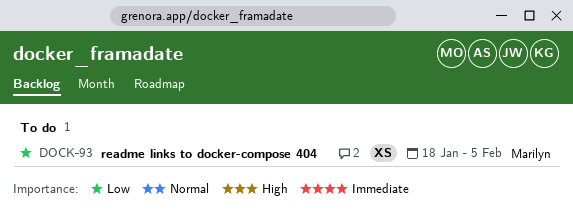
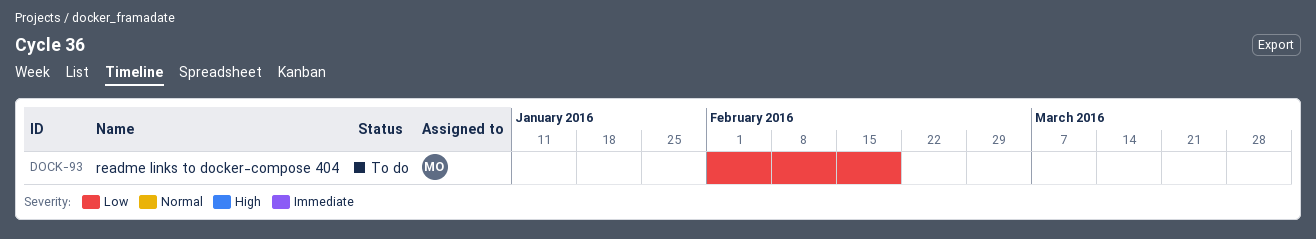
DOCK-93, start: Jan 18 -> Feb 1
DOCK-93, due: Feb 5 -> Feb 19

